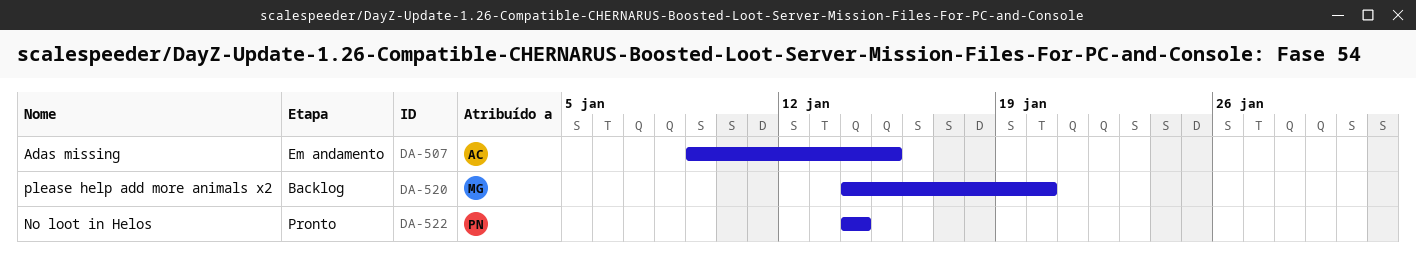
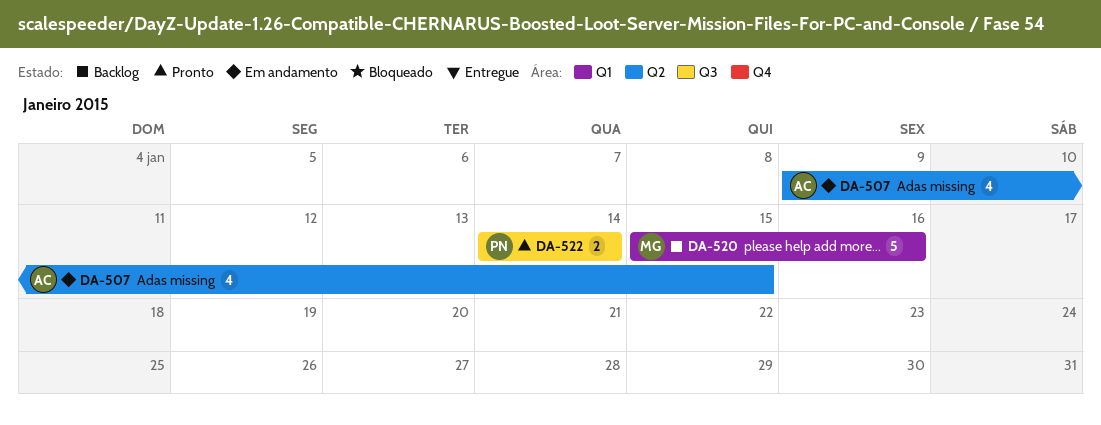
DA-520, start: Jan 14 -> Jan 15
DA-520, due: Jan 20 -> Jan 16

